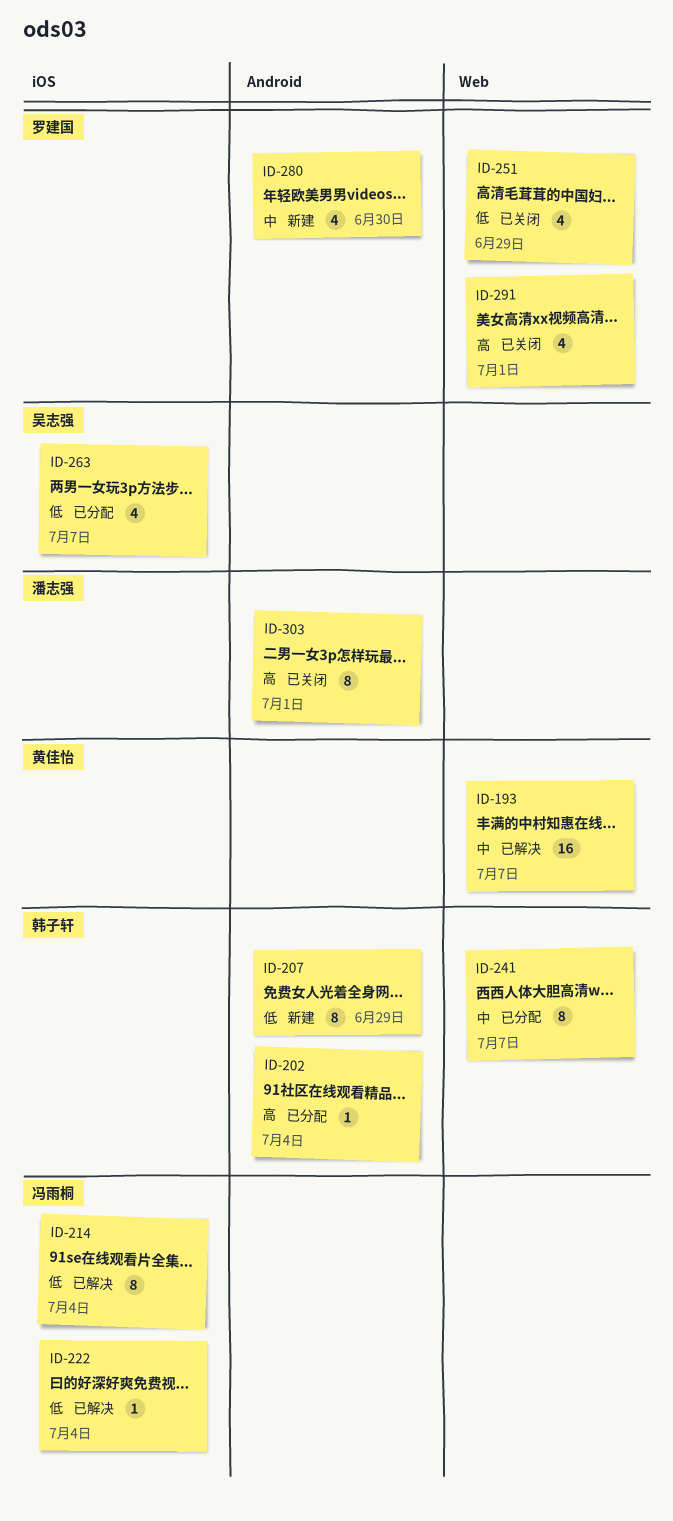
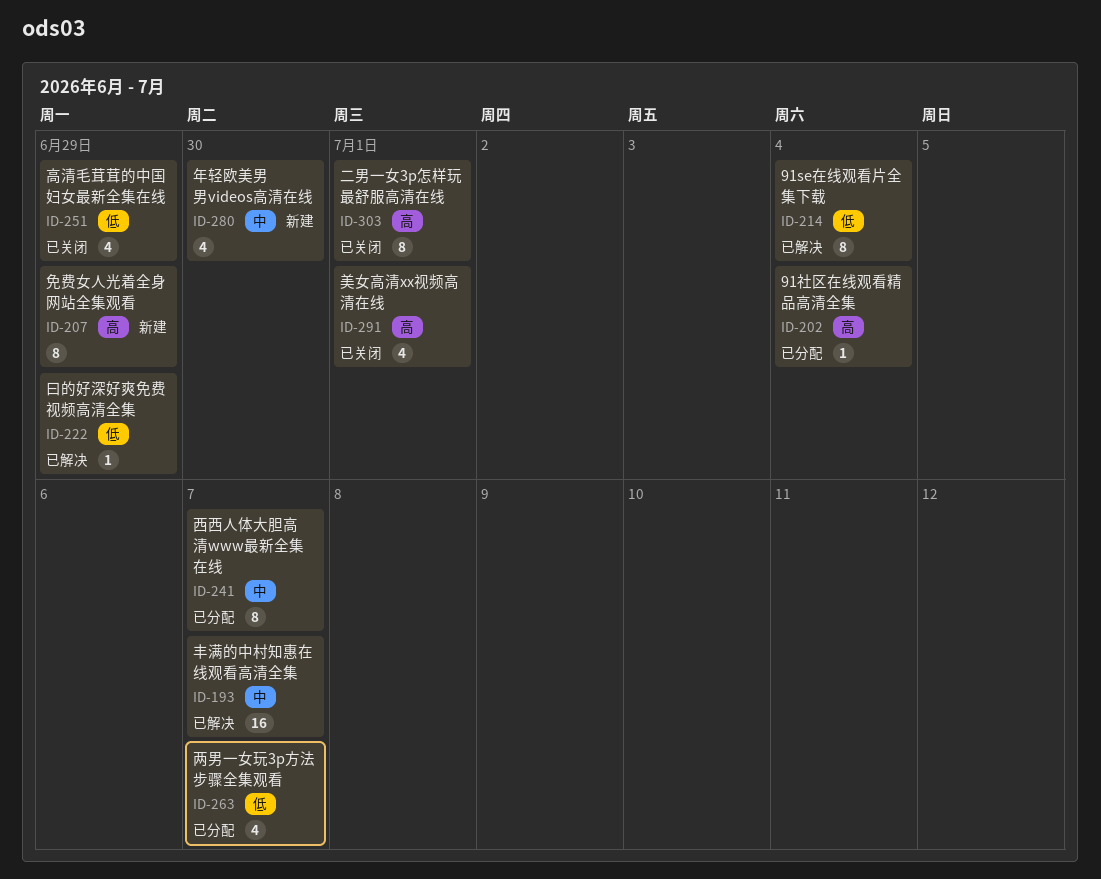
ID-207, priority: 低 -> 高
ID-222, due: Jul 4 -> Jun 29

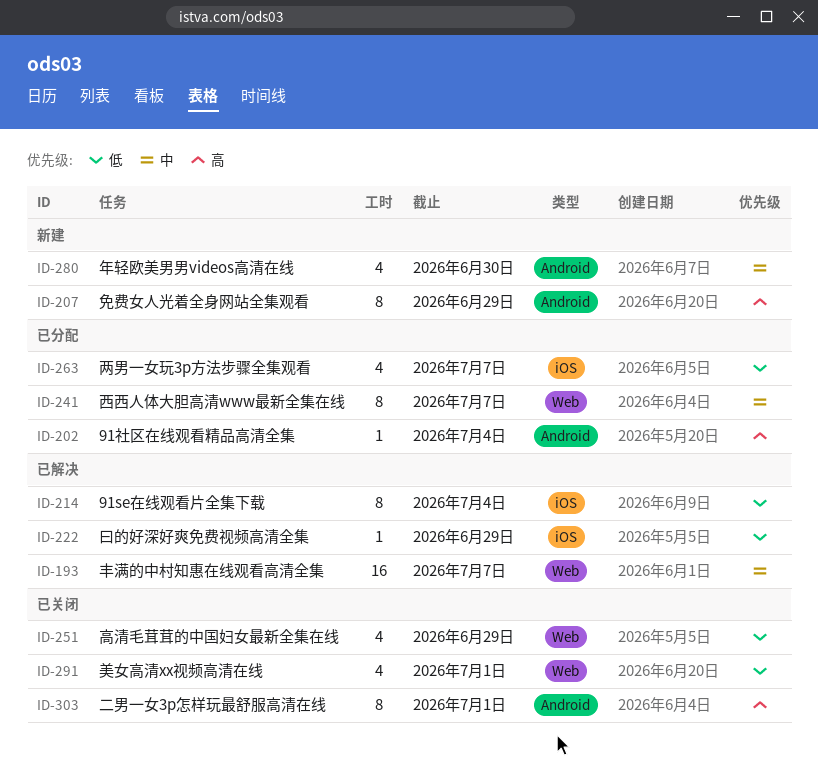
ID-291, priority: 高 -> 低

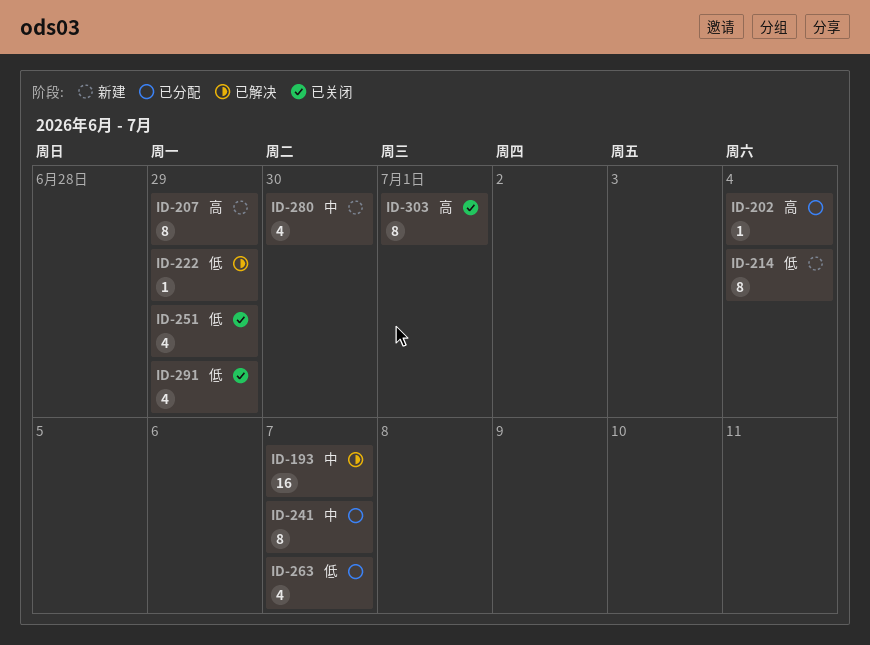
ID-214, status: 已解决 -> 新建
ID-291, due: Jul 1 -> Jun 29

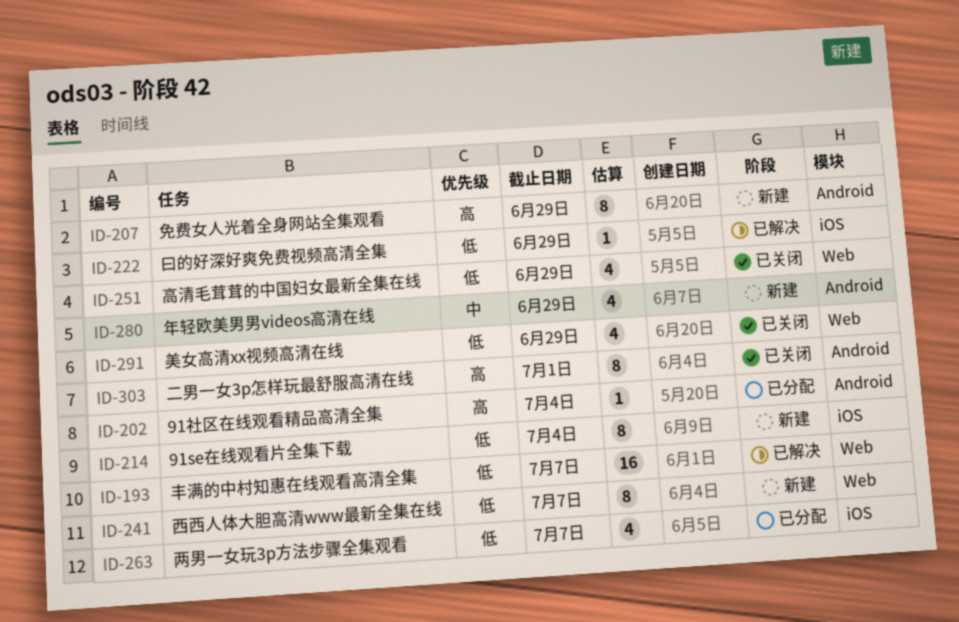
ID-193, priority: 中 -> 低
ID-241, status: 已分配 -> 新建
ID-241, priority: 中 -> 低
ID-280, due: Jun 30 -> Jun 29

